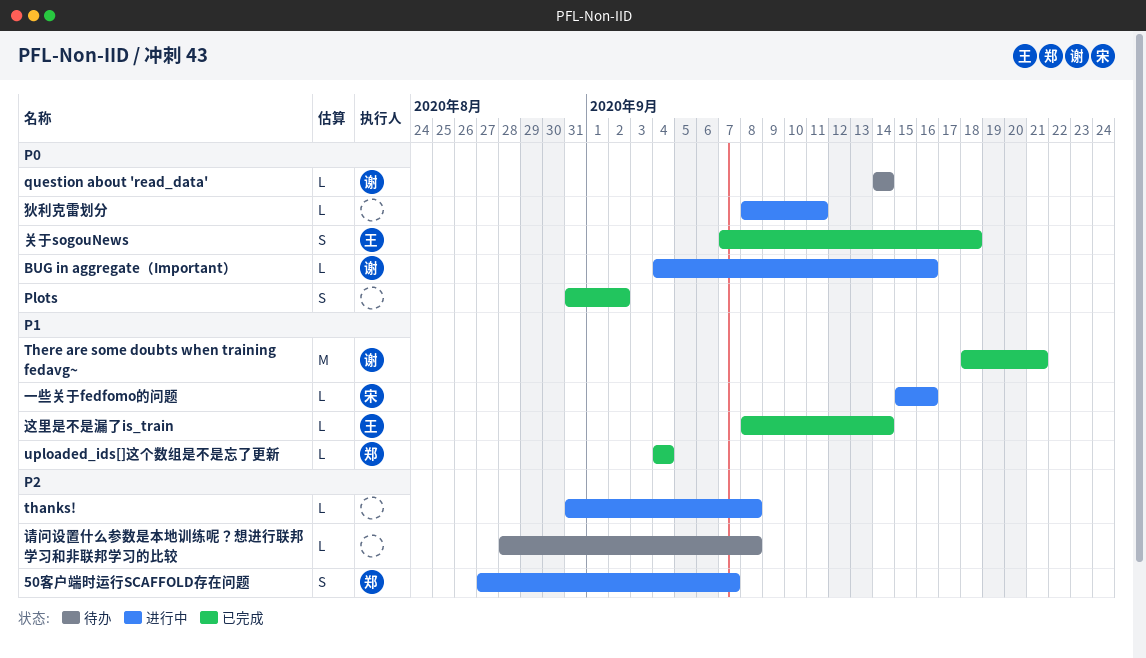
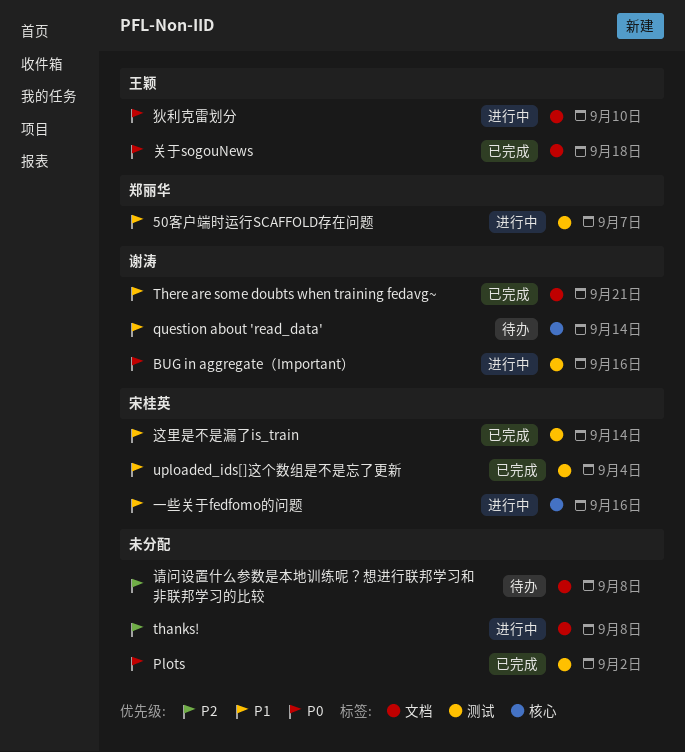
50客户端时运行SCAFFOLD存在问题, priority: P2 -> P1
question about 'read_data', priority: P0 -> P1
uploaded_ids[]这个数组是不是忘了更新, owner: 郑丽华 -> 宋桂英
狄利克雷划分, owner: none -> 王颖
狄利克雷划分, due: Sep 11 -> Sep 10
这里是不是漏了is_train, owner: 王颖 -> 宋桂英

